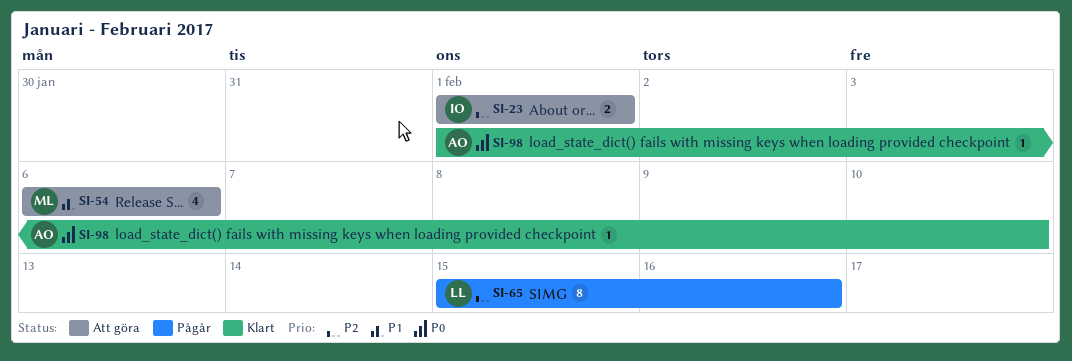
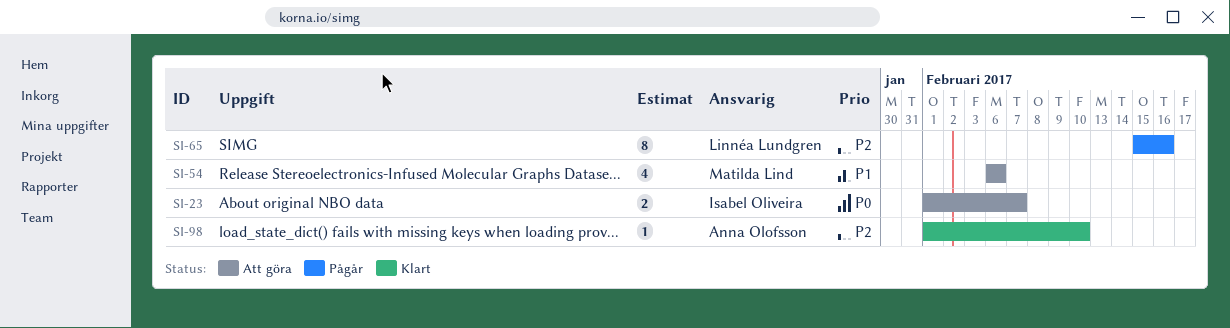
SI-23, priority: P2 -> P0
SI-23, due: Feb 1 -> Feb 7
SI-98, priority: P0 -> P2

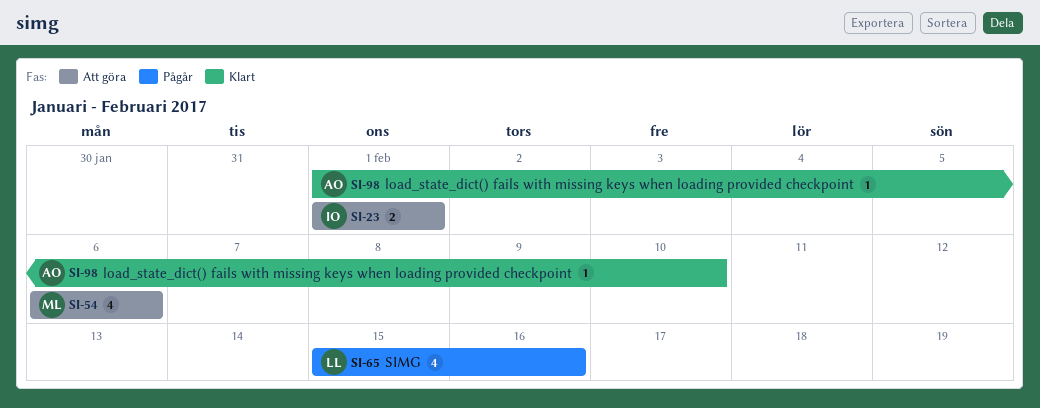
SI-23, due: Feb 7 -> Feb 1
SI-65, estimate: 8 -> 4

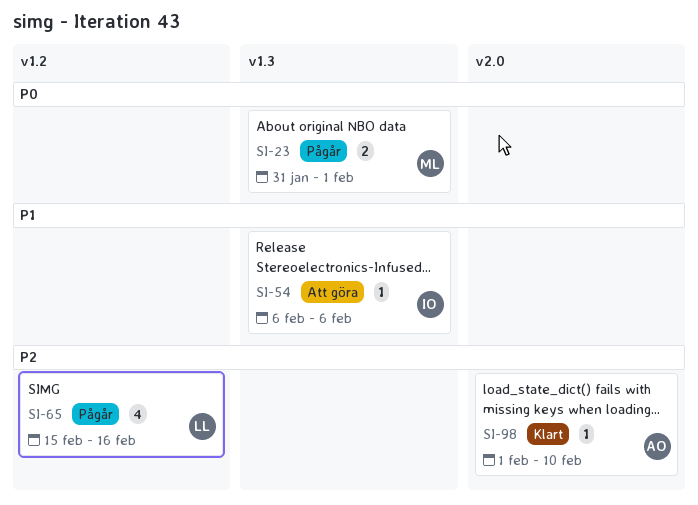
SI-23, status: Att göra -> Pågår
SI-23, owner: IO -> ML
SI-23, start: Feb 1 -> Jan 31
SI-54, owner: ML -> IO
SI-54, estimate: 4 -> 1

